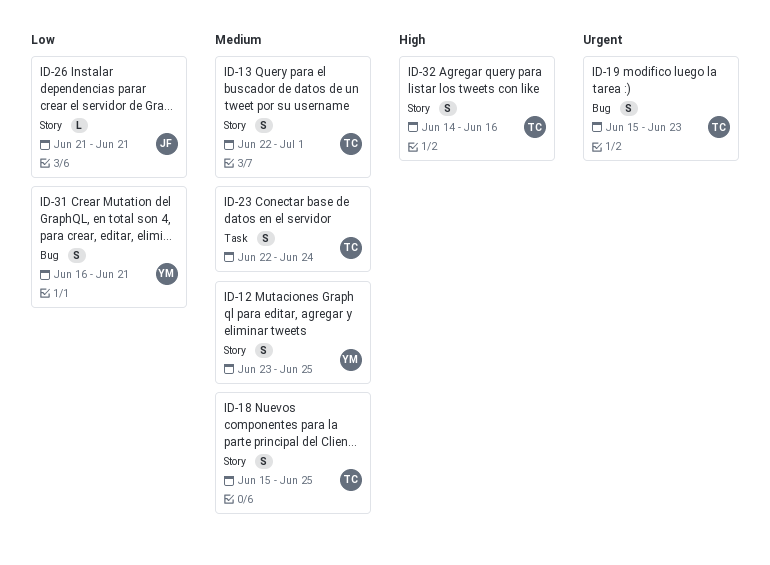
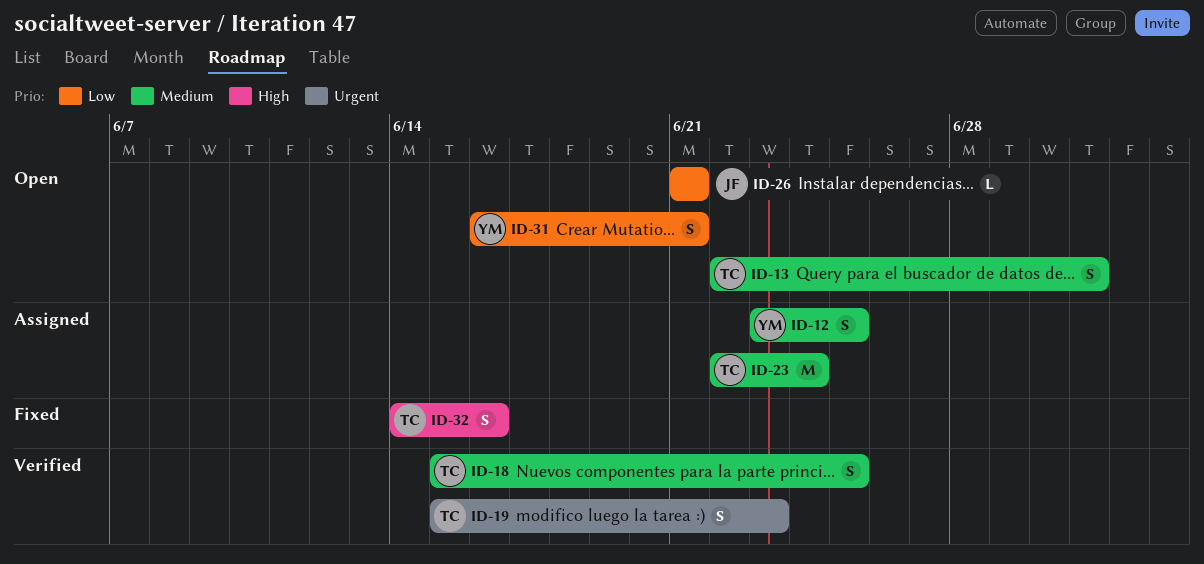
ID-23, estimate: S -> M

